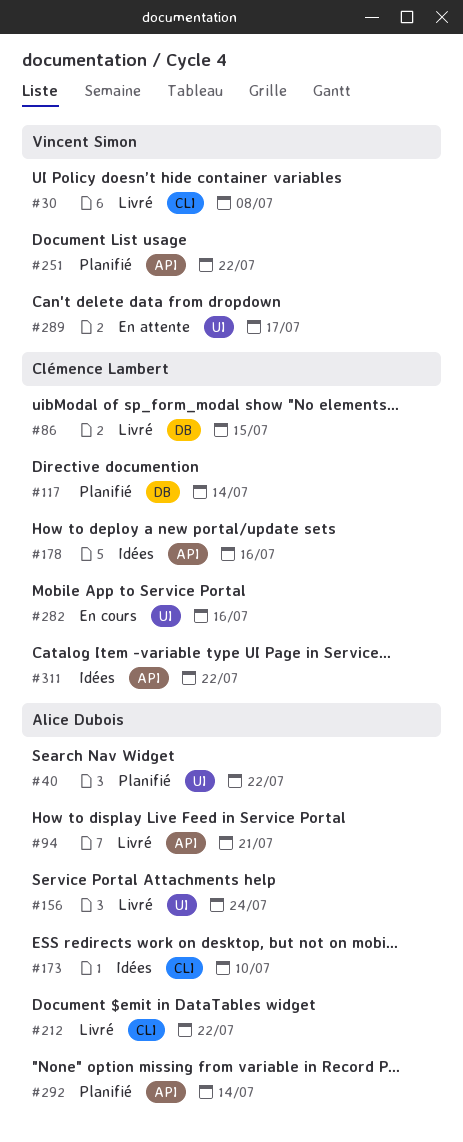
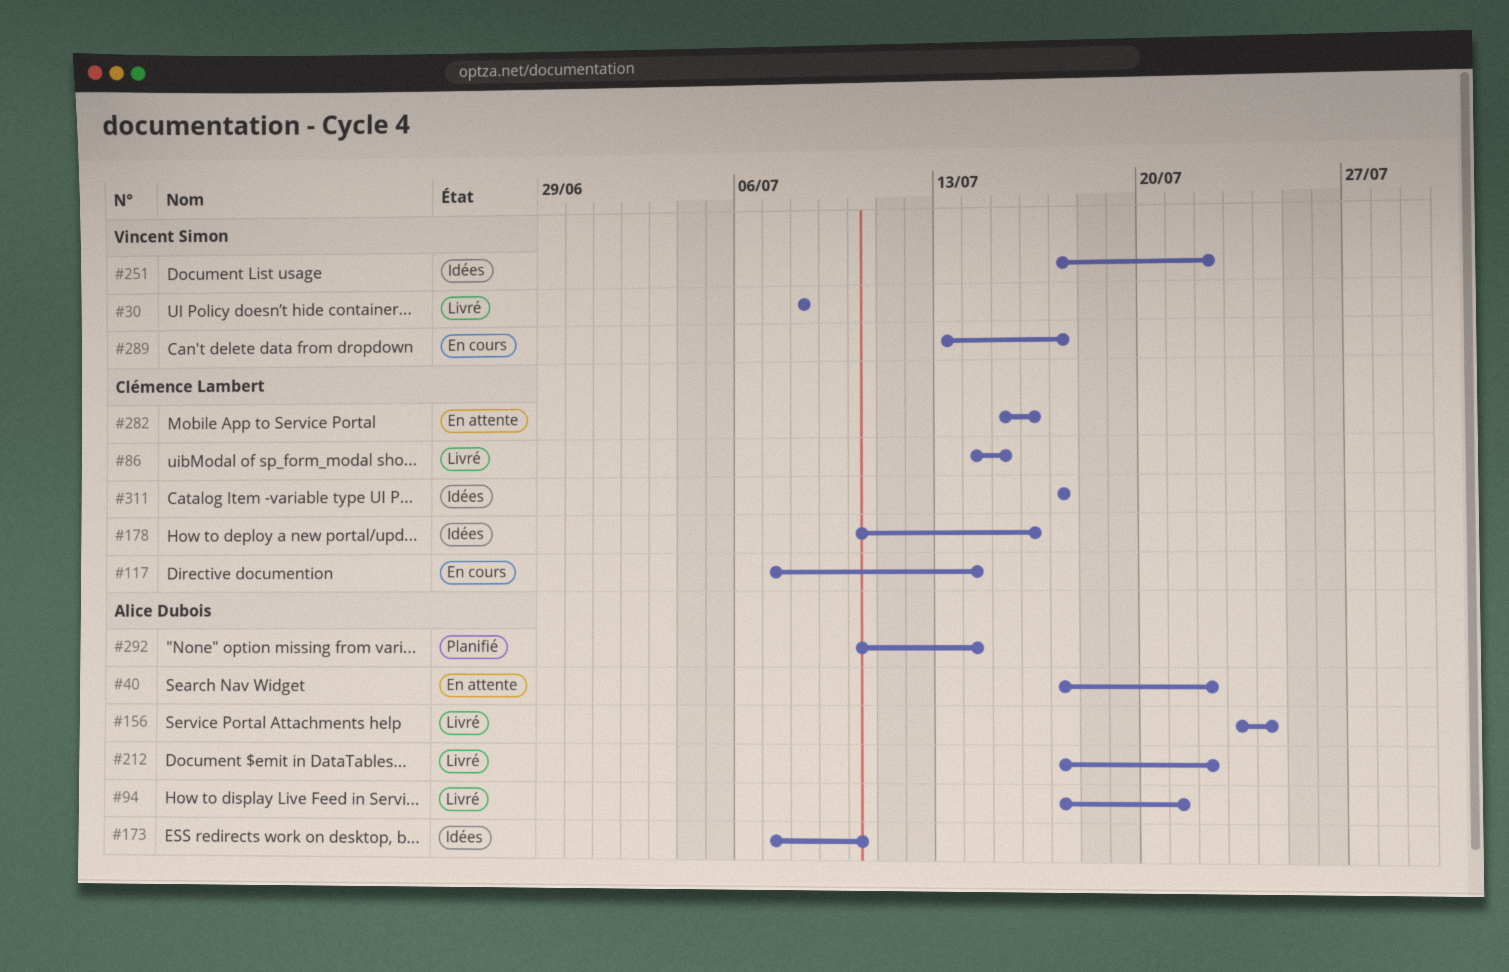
#40, status: Planifié -> En attente
#117, status: Planifié -> En cours
#251, status: Planifié -> Idées
#282, status: En cours -> En attente
#289, status: En attente -> En cours
#311, due: Jul 22 -> Jul 17

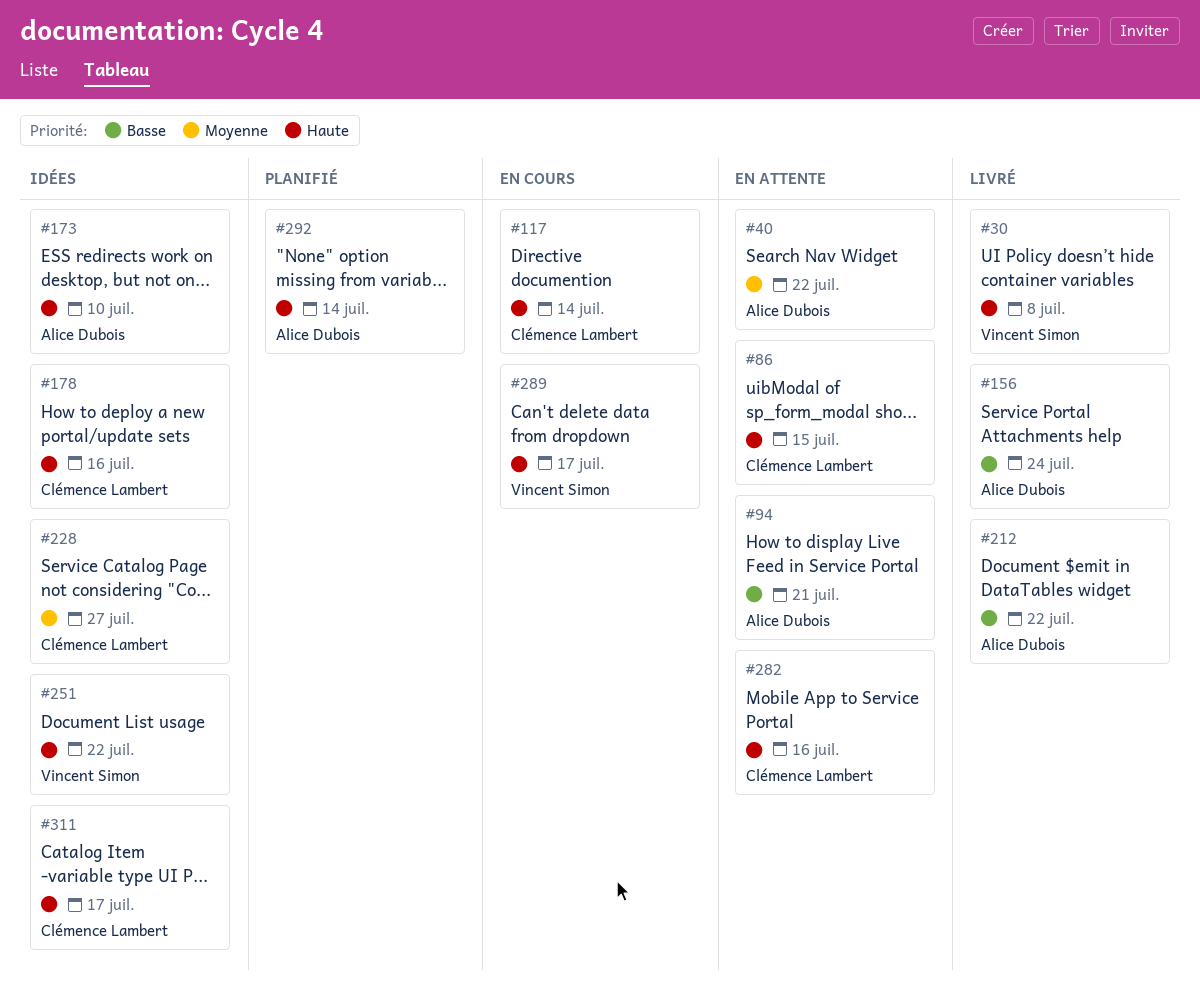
#86, status: Livré -> En attente
#94, status: Livré -> En attente
#228: none -> present

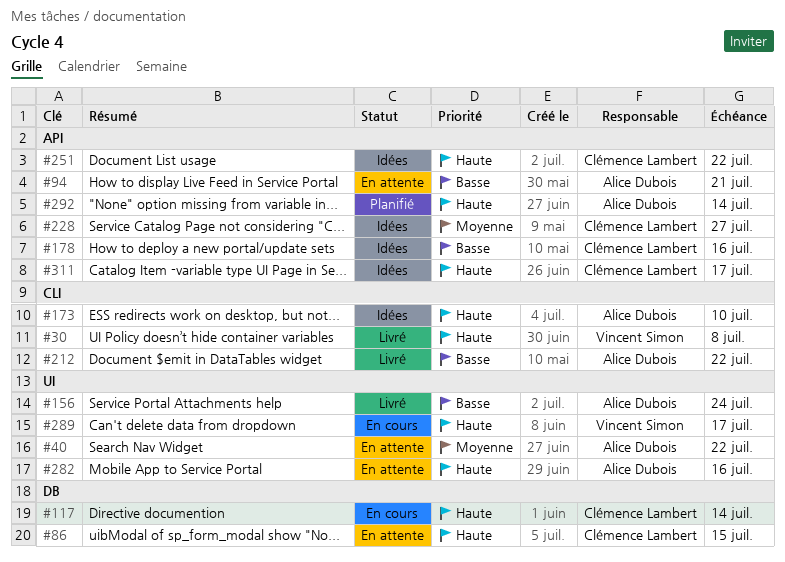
#178, priority: Haute -> Basse
#251, owner: Vincent Simon -> Clémence Lambert
#282, owner: Clémence Lambert -> Alice Dubois

